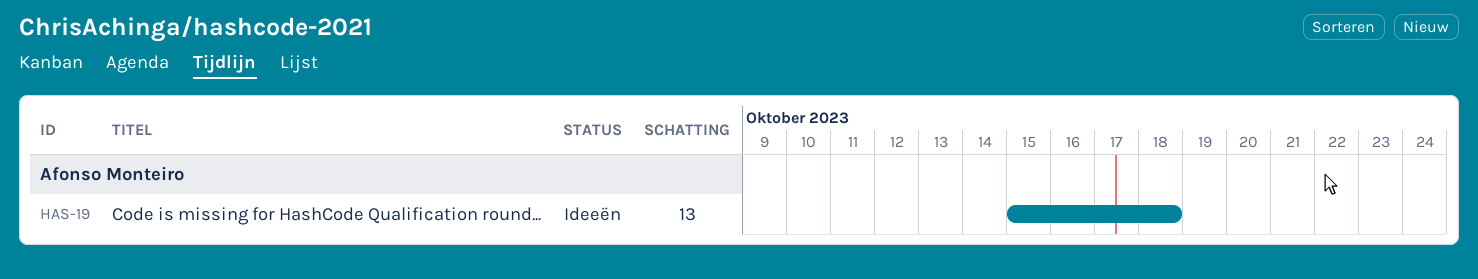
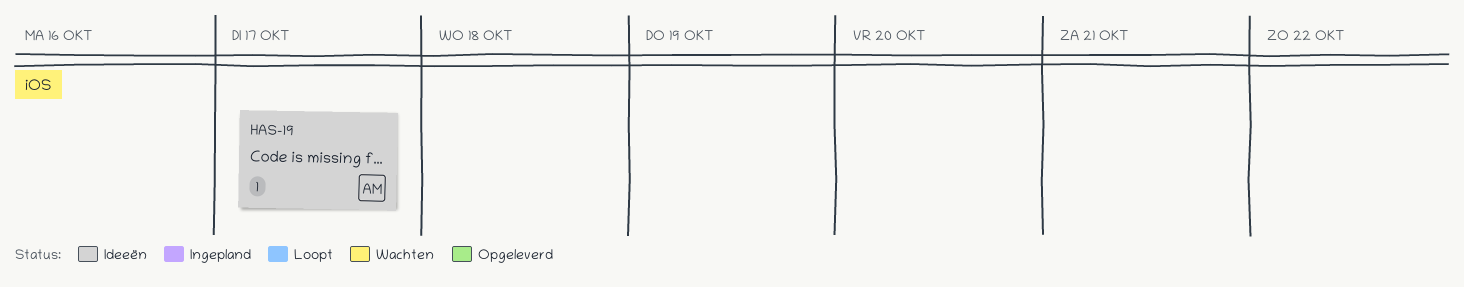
HAS-19, estimate: 13 -> 1
HAS-19, due: Oct 18 -> Oct 17

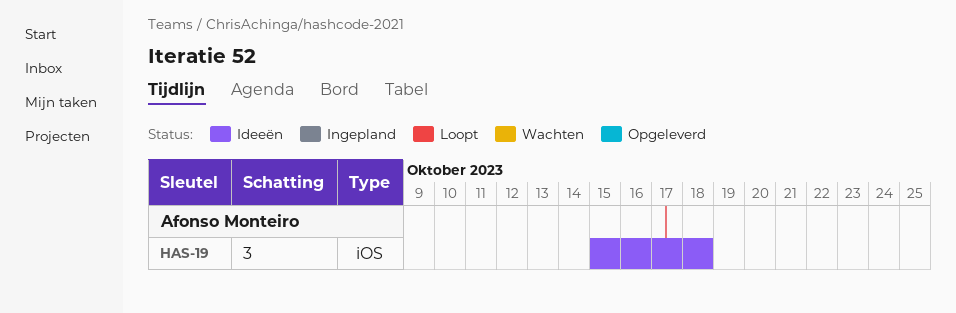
HAS-19, estimate: 1 -> 3
HAS-19, due: Oct 17 -> Oct 18

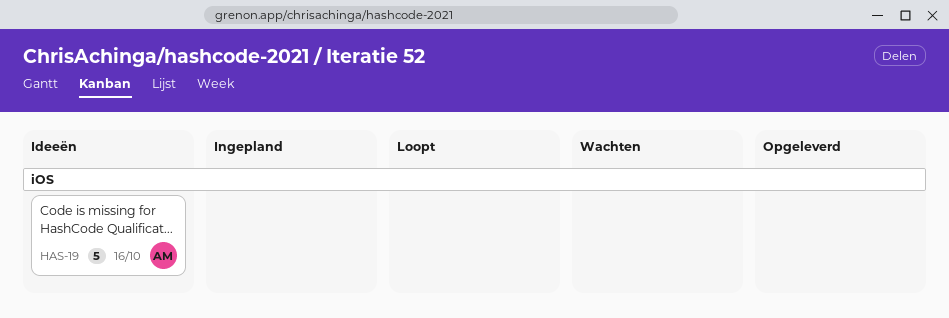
HAS-19, estimate: 3 -> 5
HAS-19, due: Oct 18 -> Oct 16

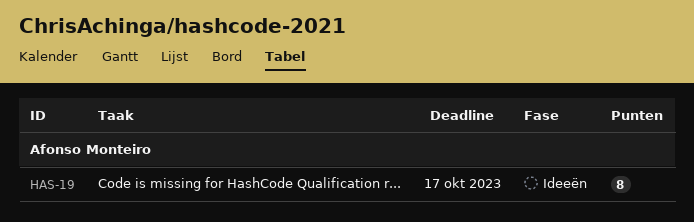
HAS-19, estimate: 5 -> 8
HAS-19, due: Oct 16 -> Oct 17

